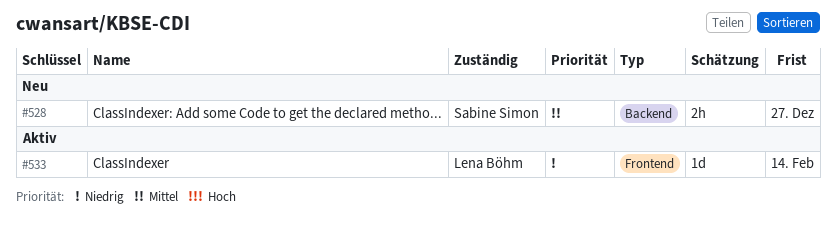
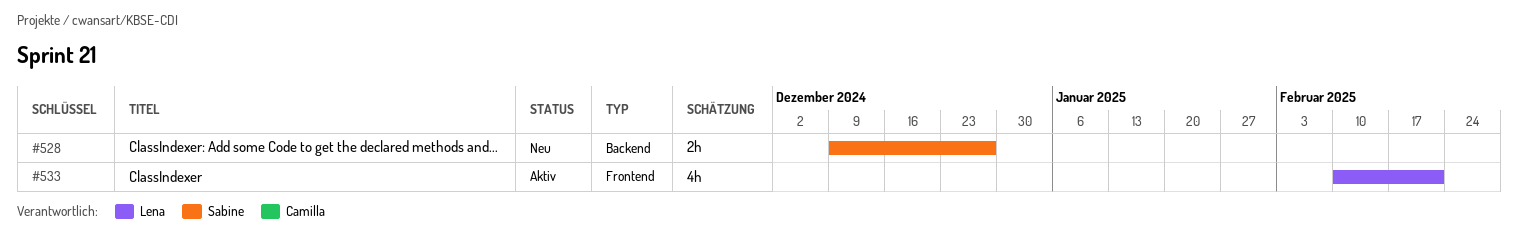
#533, estimate: 1d -> 4h
#533, due: Feb 14 -> Feb 21

